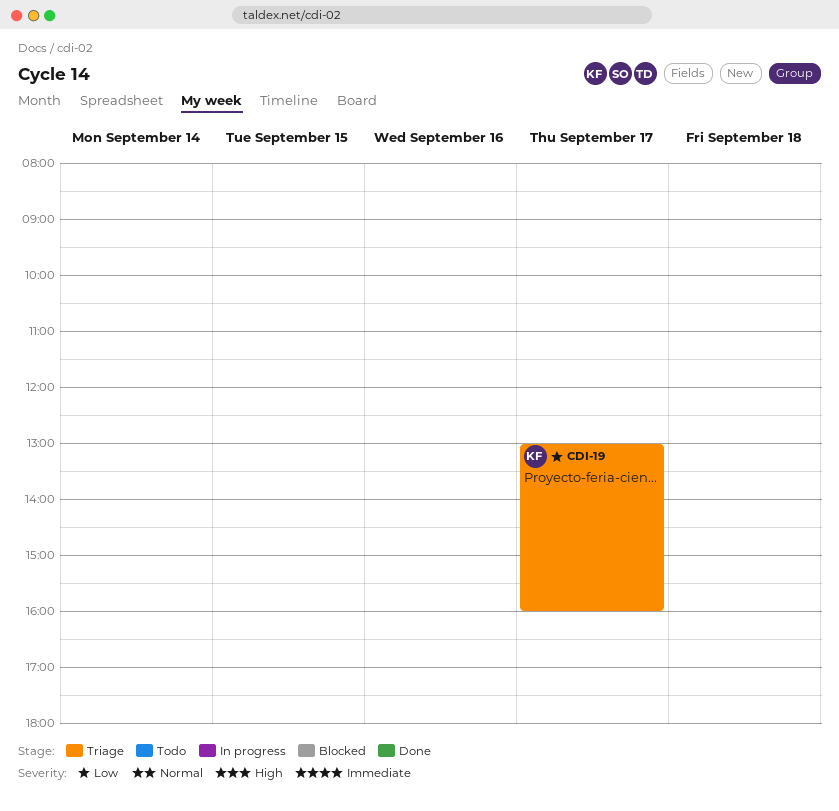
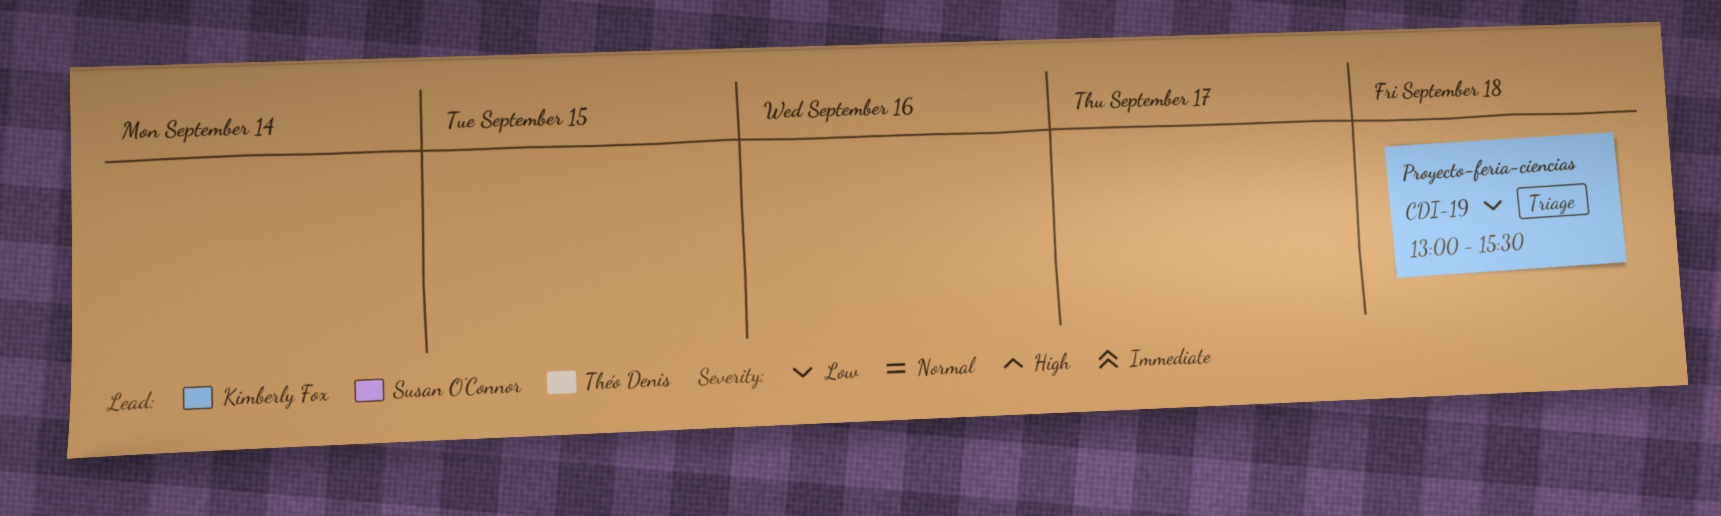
CDI-19, day: Sep 17 -> Sep 18
CDI-19, ends: 16:00 -> 15:30

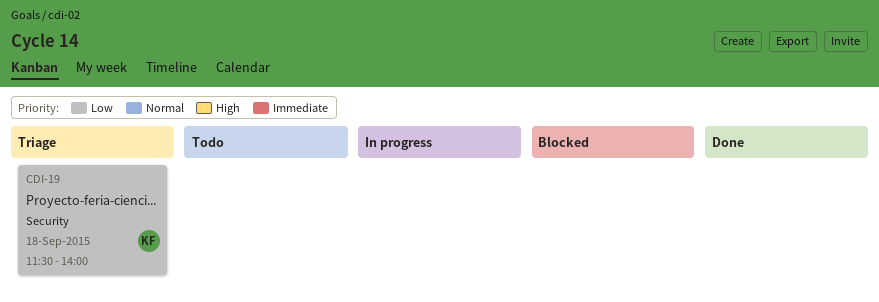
CDI-19, begins: 13:00 -> 11:30
CDI-19, ends: 15:30 -> 14:00

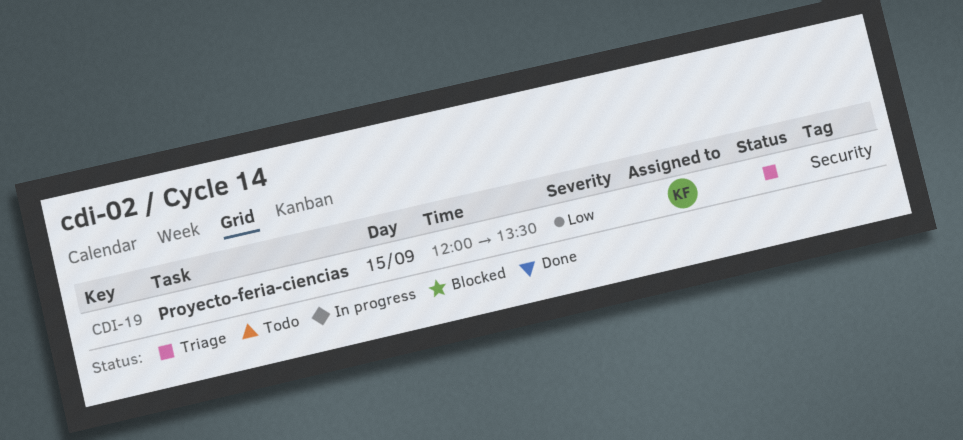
CDI-19, day: Sep 18 -> Sep 15
CDI-19, begins: 11:30 -> 12:00
CDI-19, ends: 14:00 -> 13:30

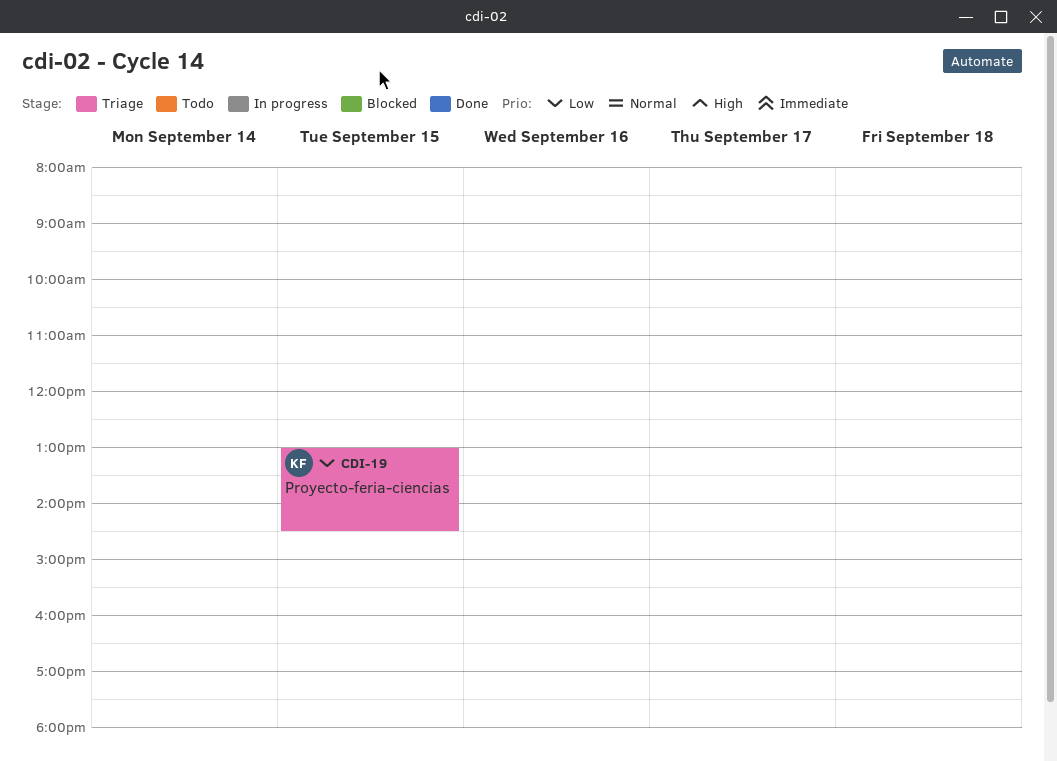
CDI-19, begins: 12:00 -> 13:00
CDI-19, ends: 13:30 -> 14:30

